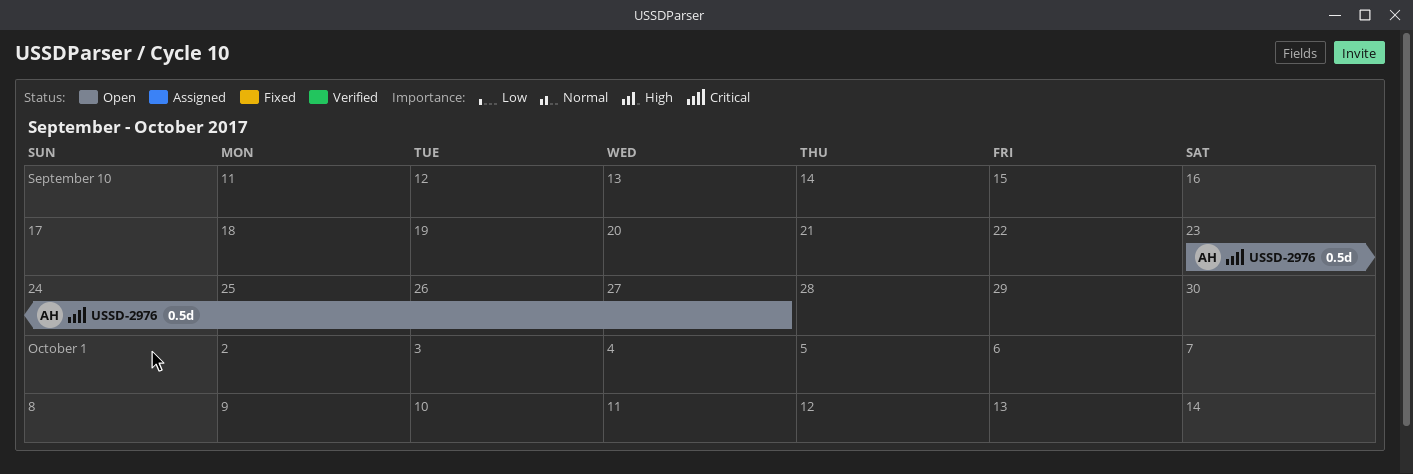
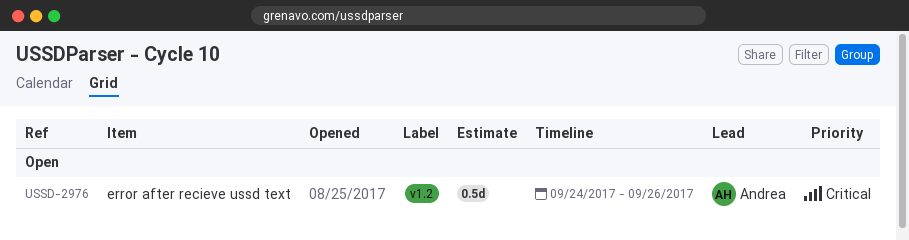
USSD-2976, start: Sep 23 -> Sep 24
USSD-2976, due: Sep 27 -> Sep 26

